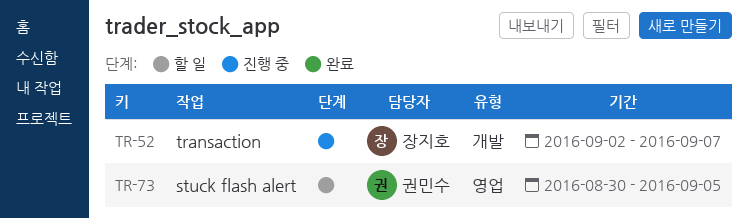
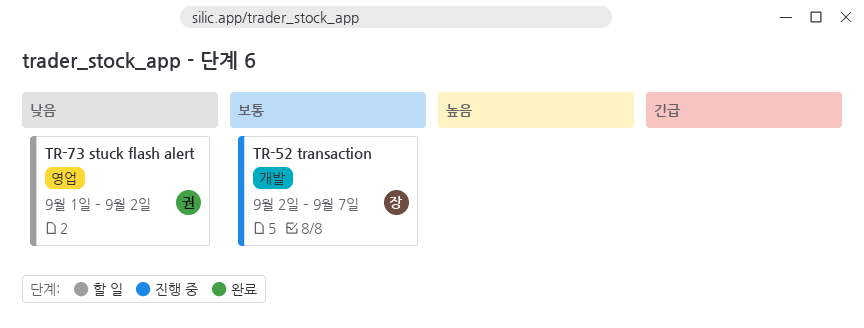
TR-73, start: Aug 30 -> Sep 1
TR-73, due: Sep 5 -> Sep 2

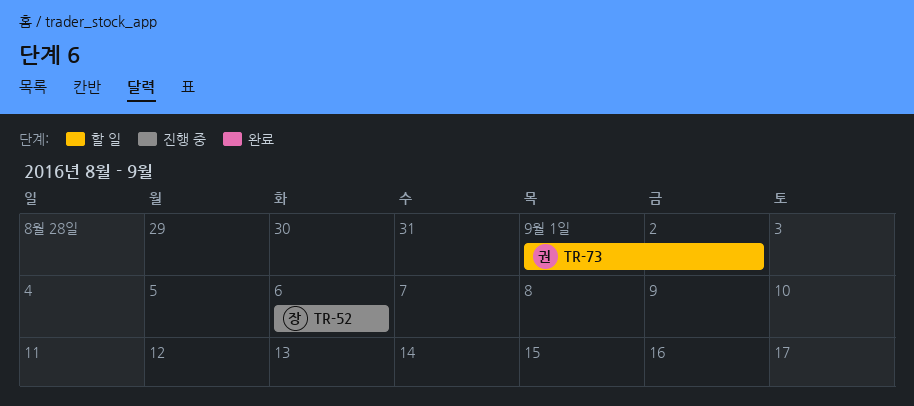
TR-52, start: Sep 2 -> Sep 6
TR-52, due: Sep 7 -> Sep 6

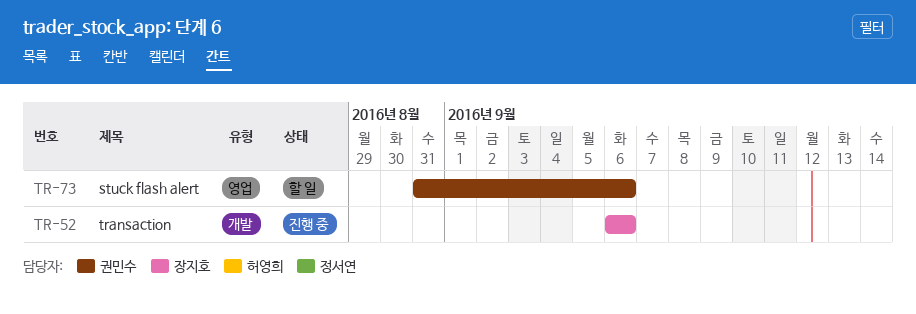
TR-73, start: Sep 1 -> Aug 31
TR-73, due: Sep 2 -> Sep 6

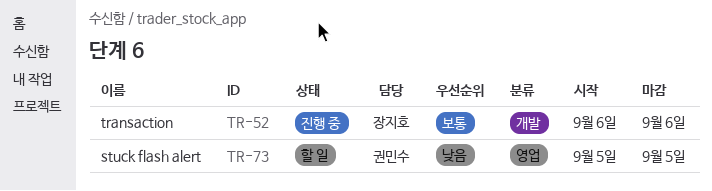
TR-73, start: Aug 31 -> Sep 5
TR-73, due: Sep 6 -> Sep 5

